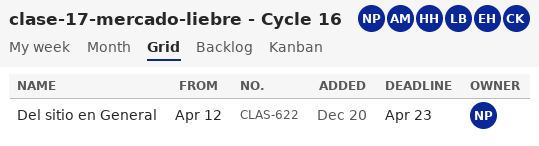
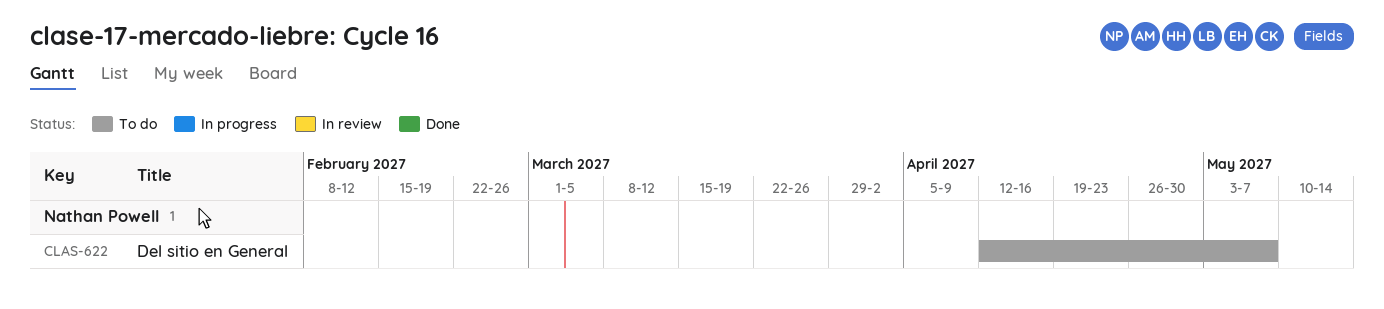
CLAS-622, due: Apr 23 -> May 7

